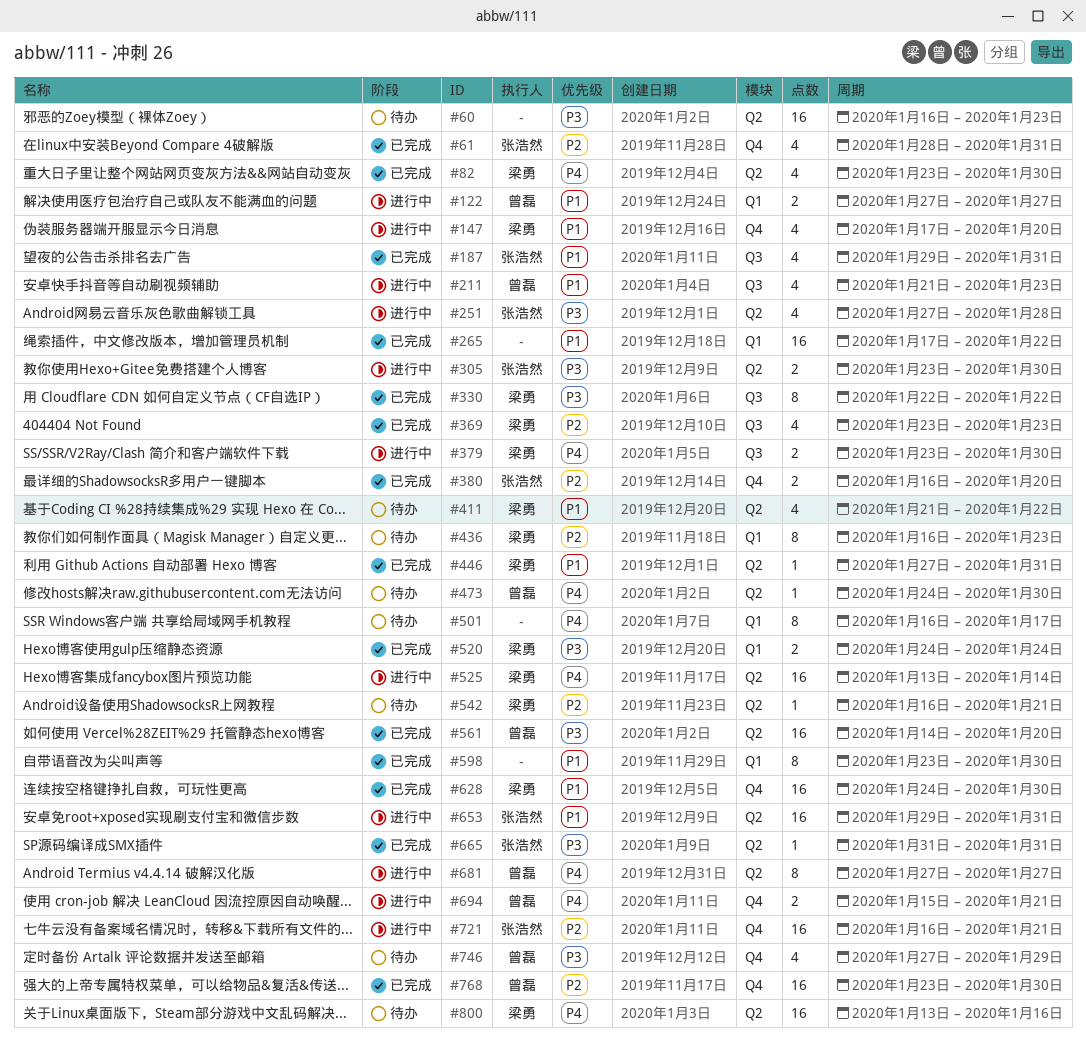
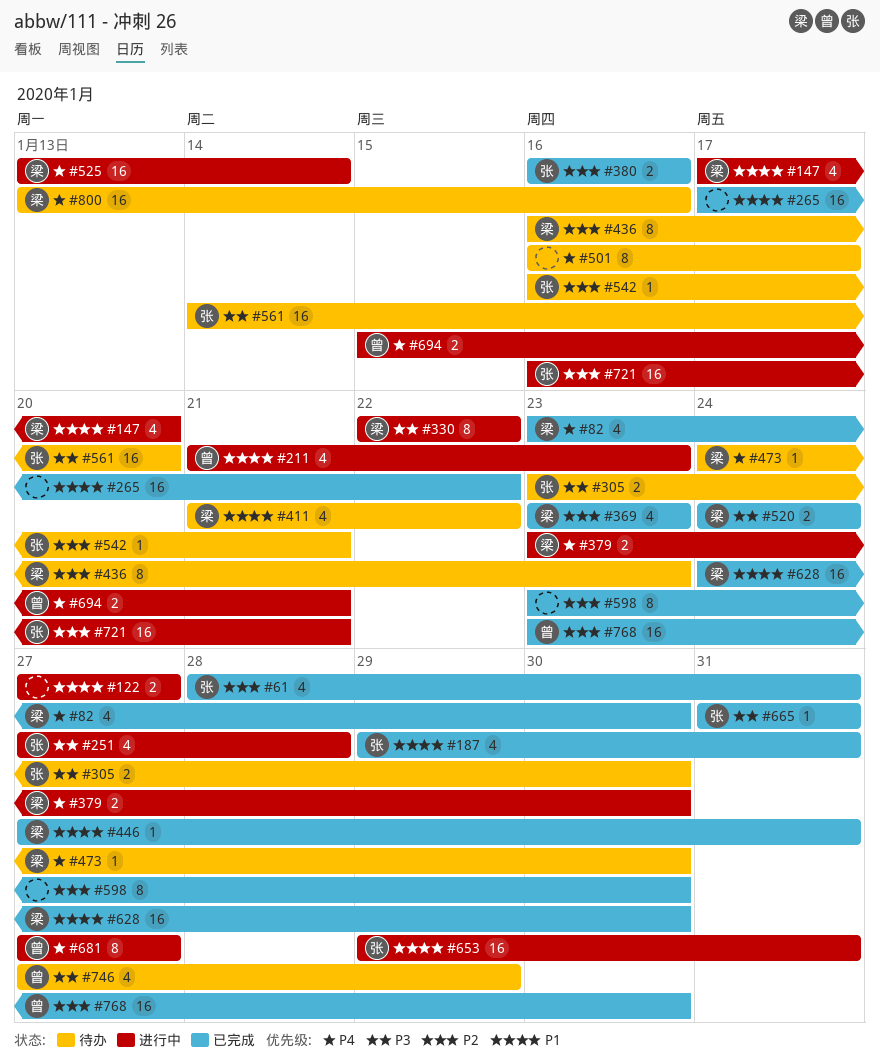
#60: present -> none
#122, owner: 曾磊 -> none
#305, status: 进行中 -> 待办
#330, status: 已完成 -> 进行中
#380, due: Jan 20 -> Jan 16
#473, owner: 曾磊 -> 梁勇
#542, owner: 梁勇 -> 张浩然
#561, status: 已完成 -> 待办
#561, owner: 曾磊 -> 张浩然
#598, priority: P1 -> P2

